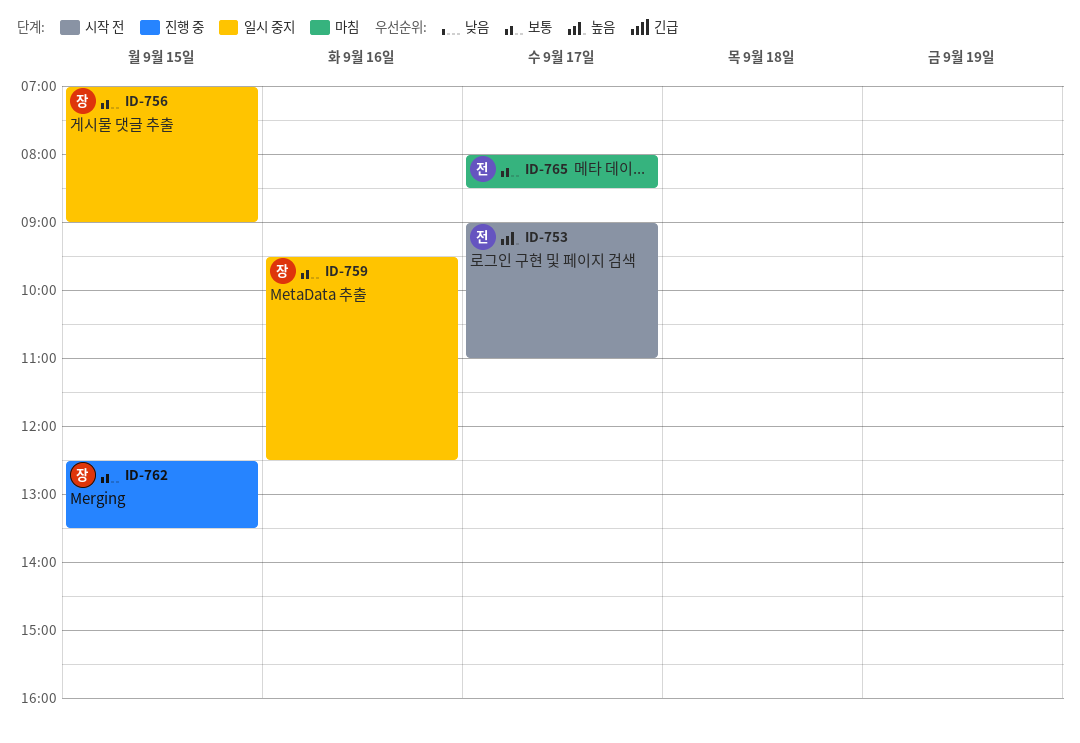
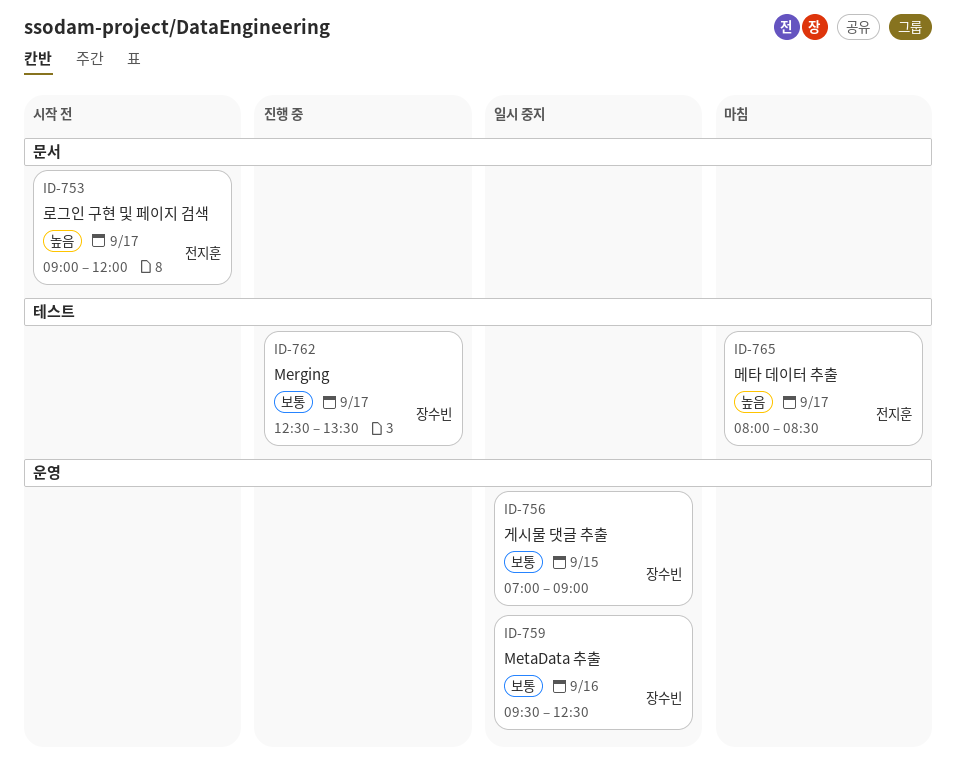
ID-753, ends: 11:00 -> 12:00
ID-762, day: Sep 15 -> Sep 17
ID-765, priority: 보통 -> 높음

